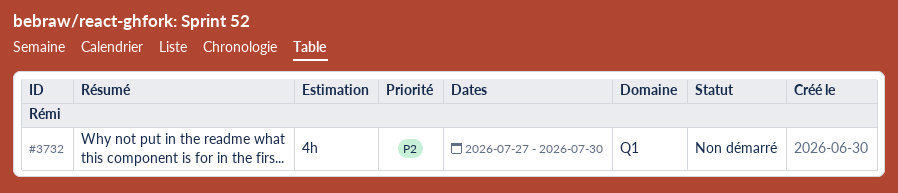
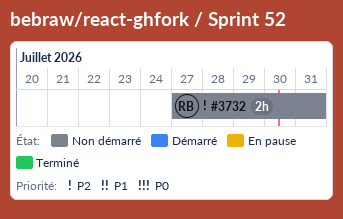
#3732, estimate: 4h -> 2h
#3732, due: Jul 30 -> Jul 31

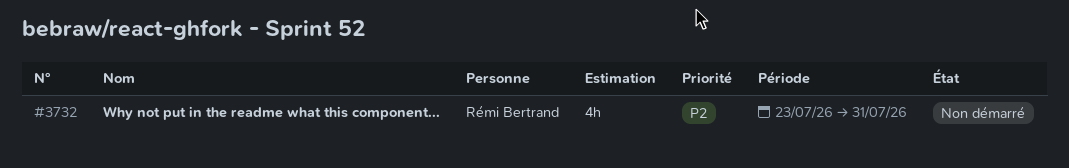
#3732, estimate: 2h -> 4h
#3732, start: Jul 27 -> Jul 23

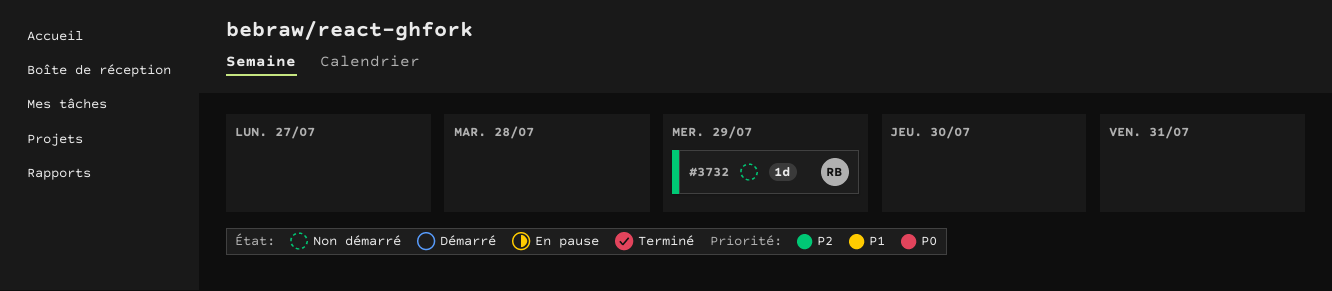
#3732, estimate: 4h -> 1d
#3732, due: Jul 31 -> Jul 29

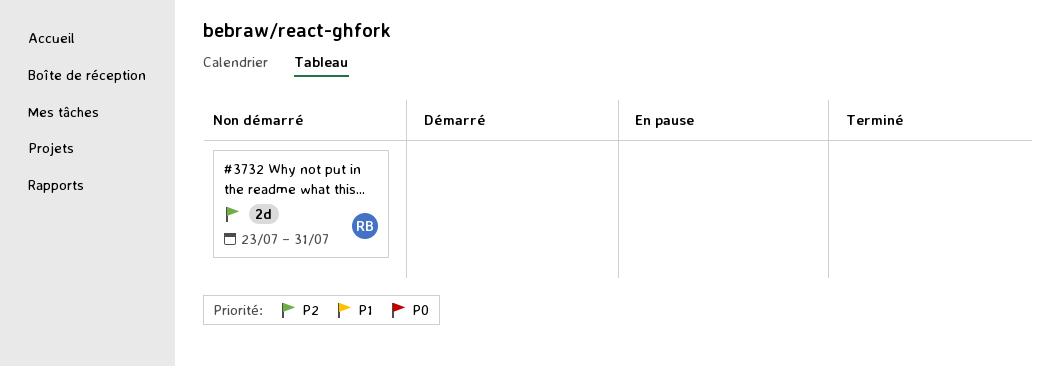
#3732, estimate: 1d -> 2d
#3732, due: Jul 29 -> Jul 31

